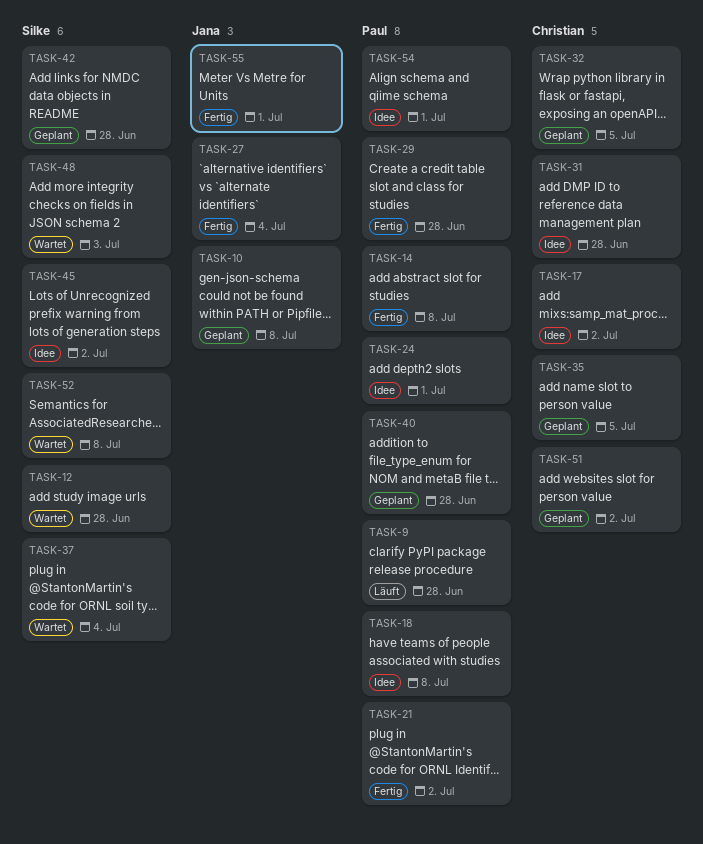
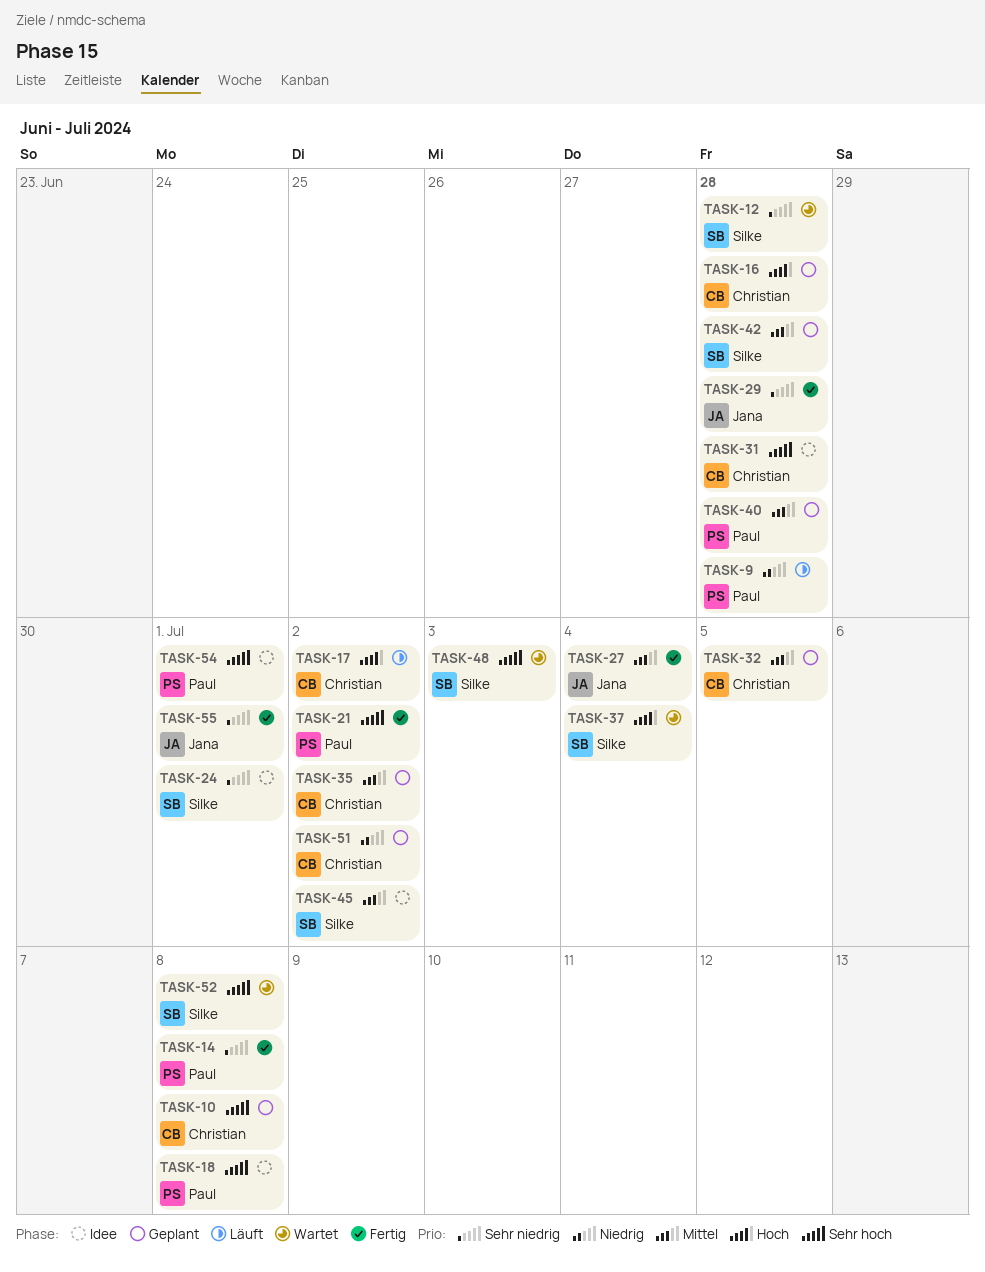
TASK-10, owner: Jana -> Christian
TASK-16: none -> present
TASK-17, status: Idee -> Läuft
TASK-24, owner: Paul -> Silke
TASK-29, owner: Paul -> Jana
TASK-35, due: Jul 5 -> Jul 2

